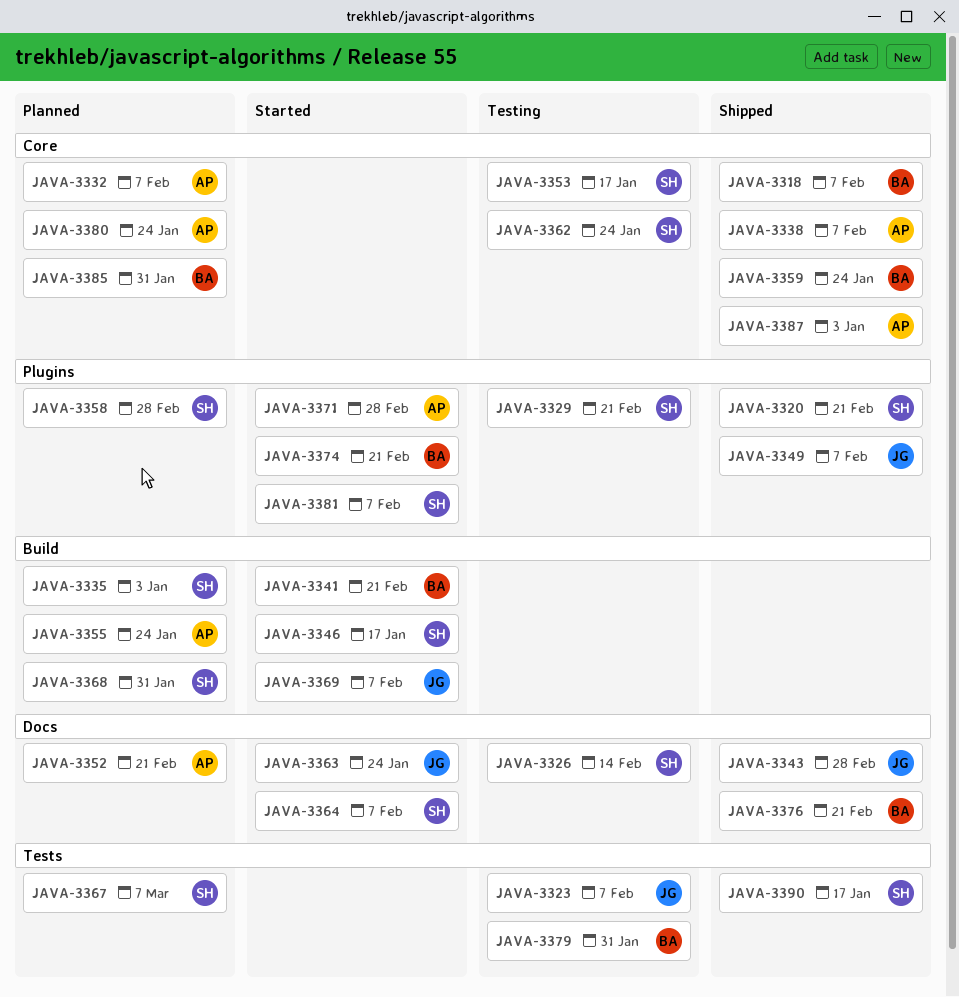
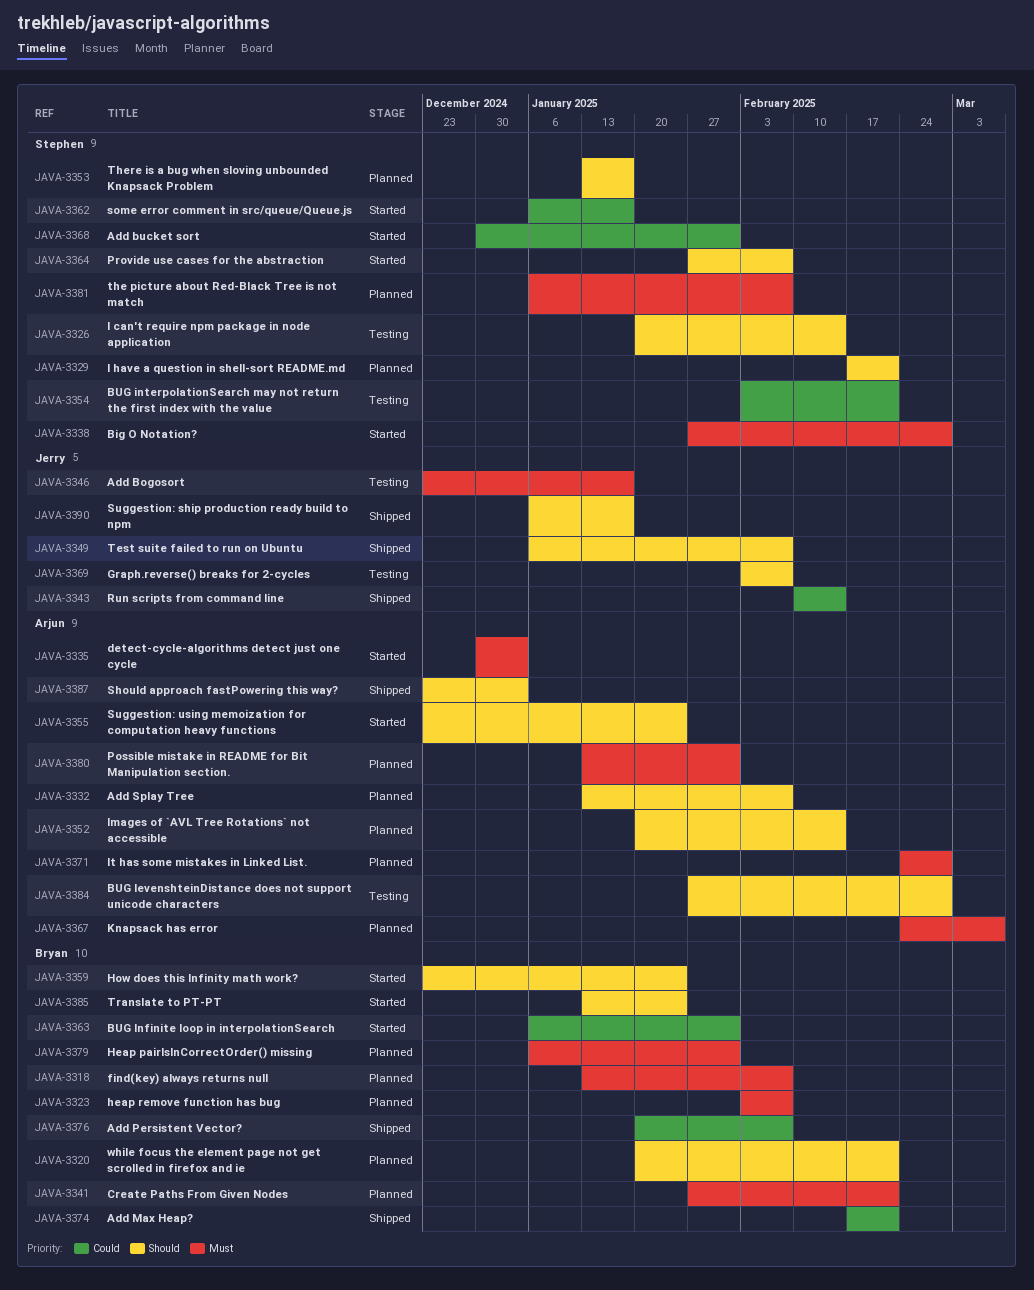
JAVA-3318, status: Shipped -> Planned
JAVA-3320, status: Shipped -> Planned
JAVA-3320, owner: Stephen -> Bryan
JAVA-3323, status: Testing -> Planned
JAVA-3323, owner: Jerry -> Bryan
JAVA-3329, status: Testing -> Planned
JAVA-3335, status: Planned -> Started
JAVA-3335, owner: Stephen -> Arjun
JAVA-3338, status: Shipped -> Started
JAVA-3338, owner: Arjun -> Stephen
JAVA-3338, due: Feb 7 -> Feb 28
JAVA-3341, status: Started -> Planned
JAVA-3343, due: Feb 28 -> Feb 14
JAVA-3346, status: Started -> Testing
JAVA-3346, owner: Stephen -> Jerry
JAVA-3352, due: Feb 21 -> Feb 14
JAVA-3353, status: Testing -> Planned
JAVA-3354: none -> present
JAVA-3355, status: Planned -> Started
JAVA-3358: present -> none
JAVA-3359, status: Shipped -> Started
JAVA-3362, status: Testing -> Started
JAVA-3362, due: Jan 24 -> Jan 17
JAVA-3363, owner: Jerry -> Bryan
JAVA-3363, due: Jan 24 -> Jan 31
JAVA-3367, owner: Stephen -> Arjun
JAVA-3368, status: Planned -> Started
JAVA-3369, status: Started -> Testing
JAVA-3371, status: Started -> Planned
JAVA-3374, status: Started -> Shipped
JAVA-3376, due: Feb 21 -> Feb 7
JAVA-3379, status: Testing -> Planned
JAVA-3380, due: Jan 24 -> Jan 31
JAVA-3381, status: Started -> Planned
JAVA-3384: none -> present
JAVA-3385, status: Planned -> Started
JAVA-3385, due: Jan 31 -> Jan 24
JAVA-3390, owner: Stephen -> Jerry

